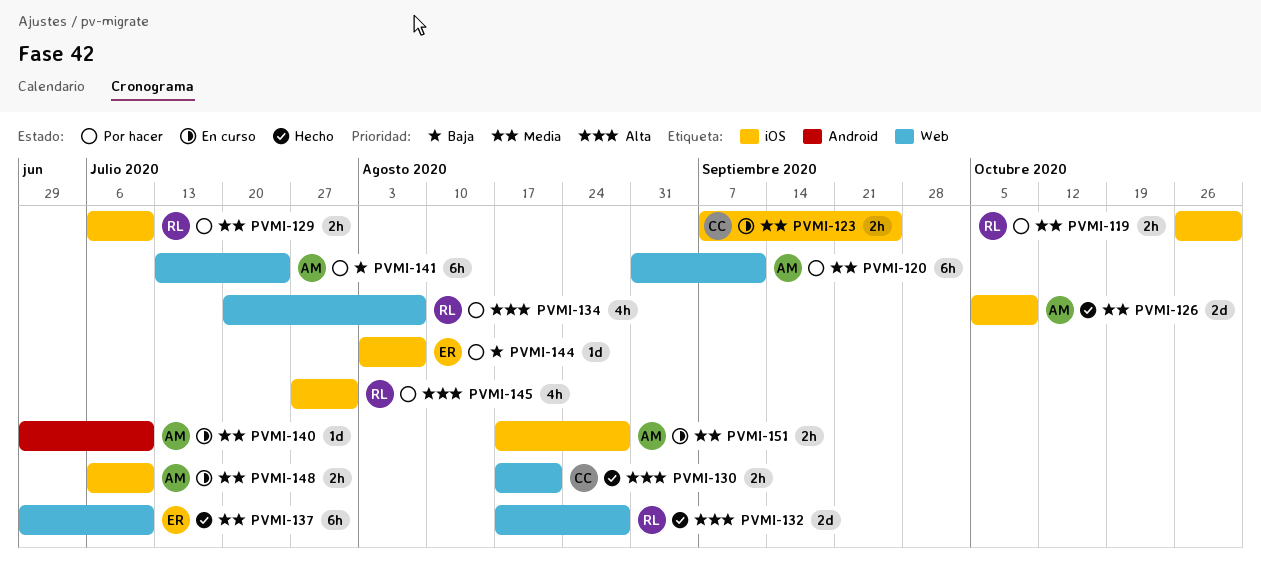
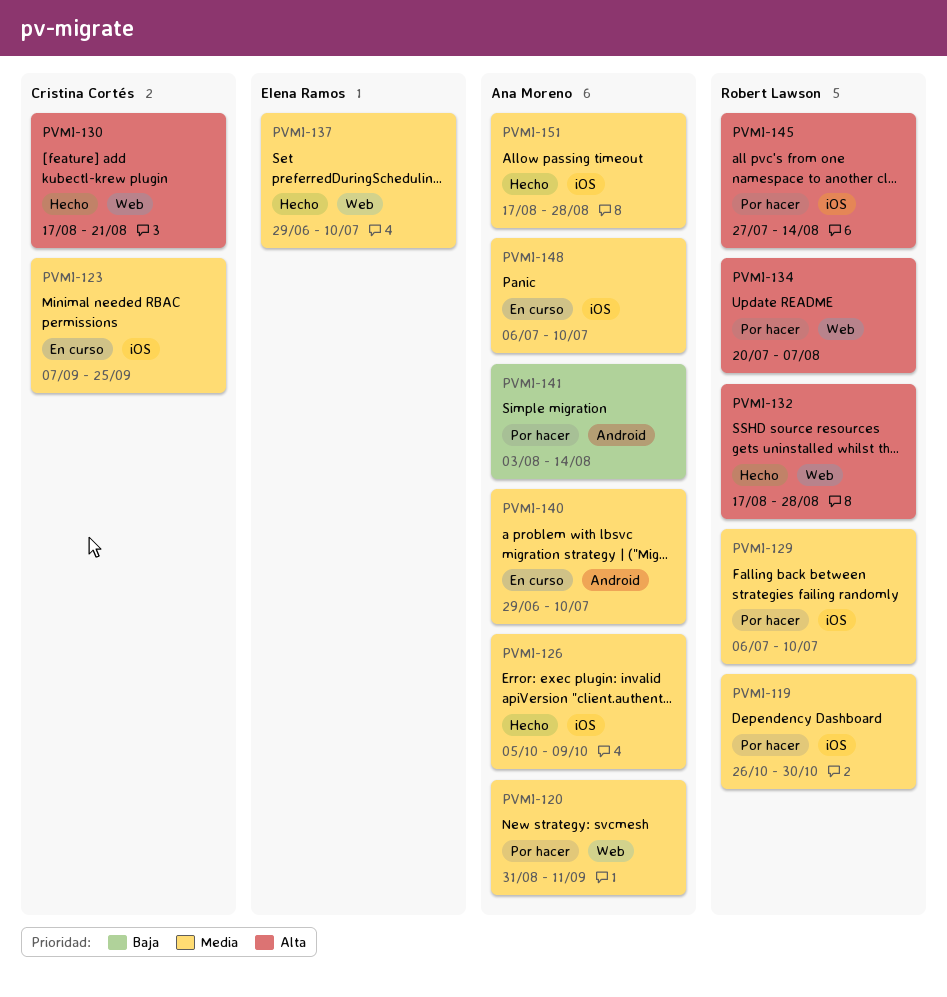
PVMI-141, label: Web -> Android
PVMI-141, start: Jul 13 -> Aug 3
PVMI-141, due: Jul 24 -> Aug 14
PVMI-144: present -> none
PVMI-145, due: Jul 31 -> Aug 14
PVMI-151, status: En curso -> Hecho

